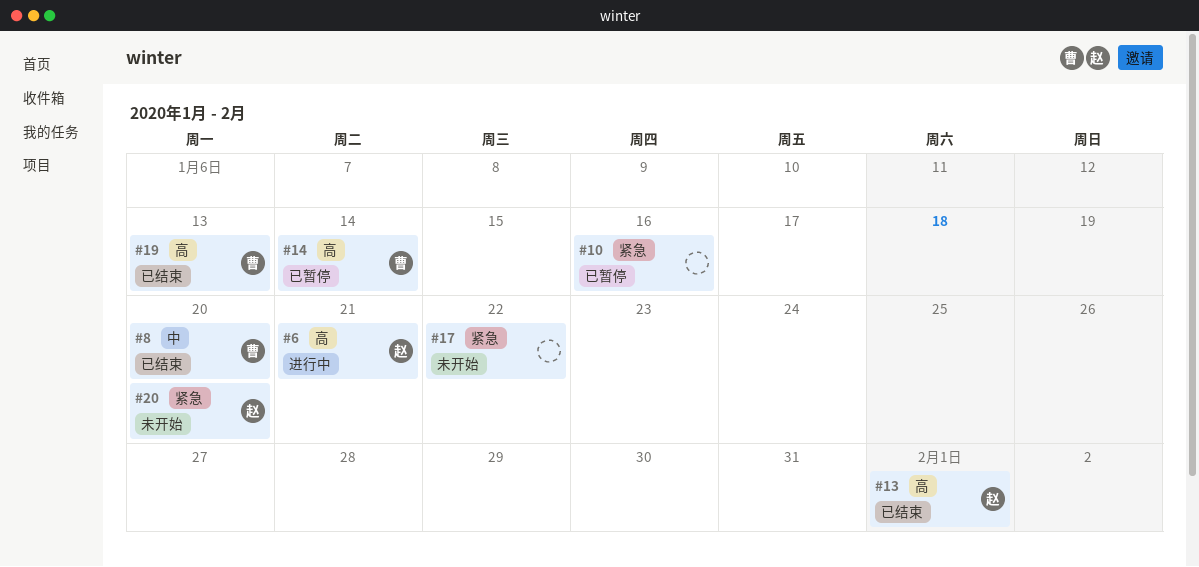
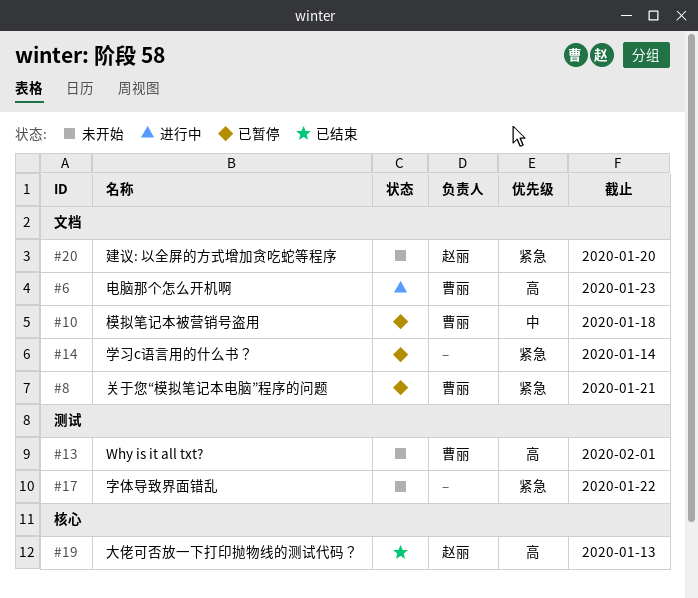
#6, owner: 赵丽 -> 曹丽
#6, due: Jan 21 -> Jan 23
#8, status: 已结束 -> 已暂停
#8, priority: 中 -> 紧急
#8, due: Jan 20 -> Jan 21
#10, owner: none -> 曹丽
#10, priority: 紧急 -> 中
#10, due: Jan 16 -> Jan 18
#13, status: 已结束 -> 未开始
#13, owner: 赵丽 -> 曹丽
#14, owner: 曹丽 -> none
#14, priority: 高 -> 紧急
#19, owner: 曹丽 -> 赵丽

